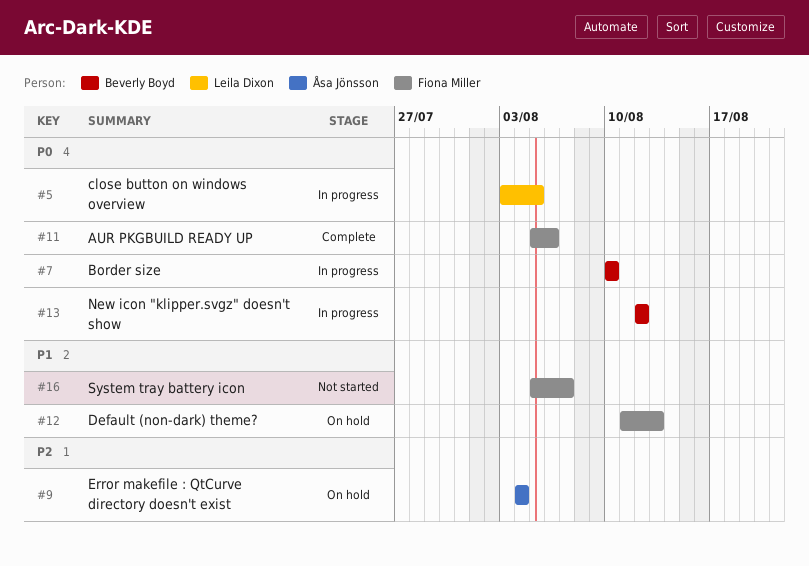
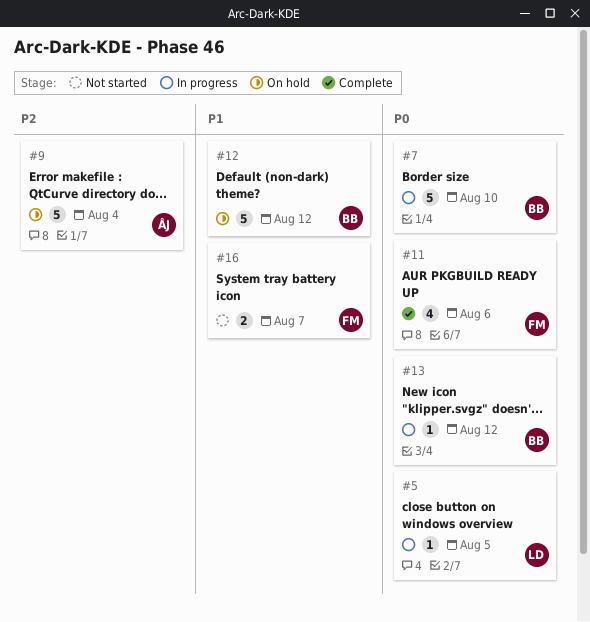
#12, owner: Fiona Miller -> Beverly Boyd
#12, due: Aug 13 -> Aug 12

